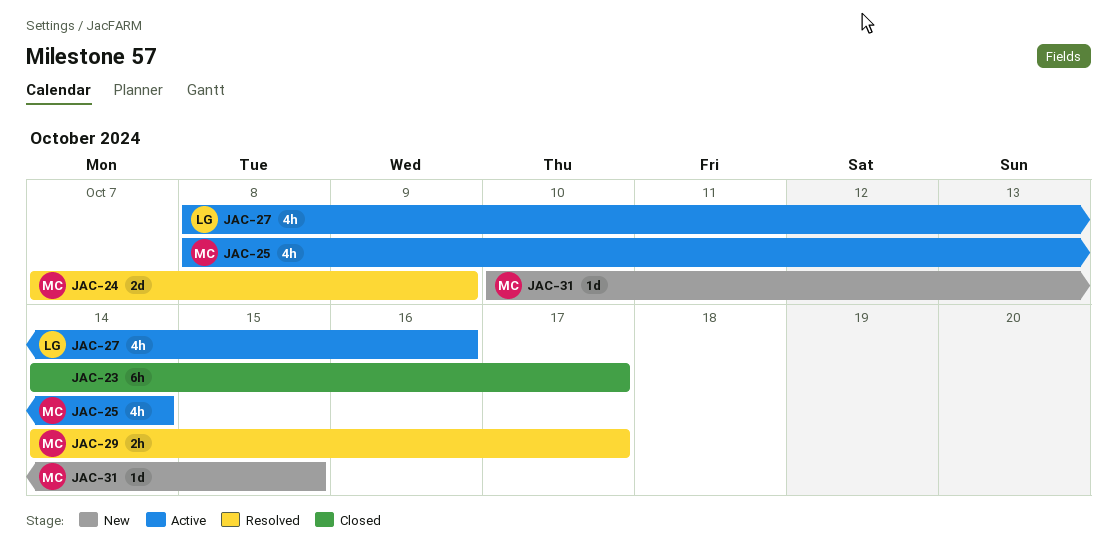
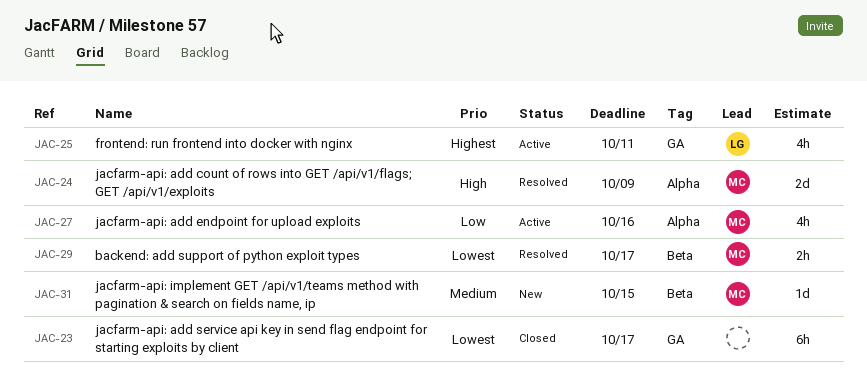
JAC-25, owner: MC -> LG
JAC-25, due: Oct 14 -> Oct 11
JAC-27, owner: LG -> MC

